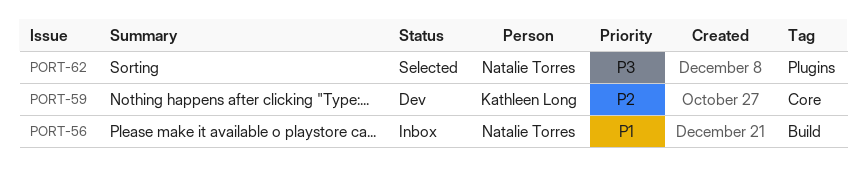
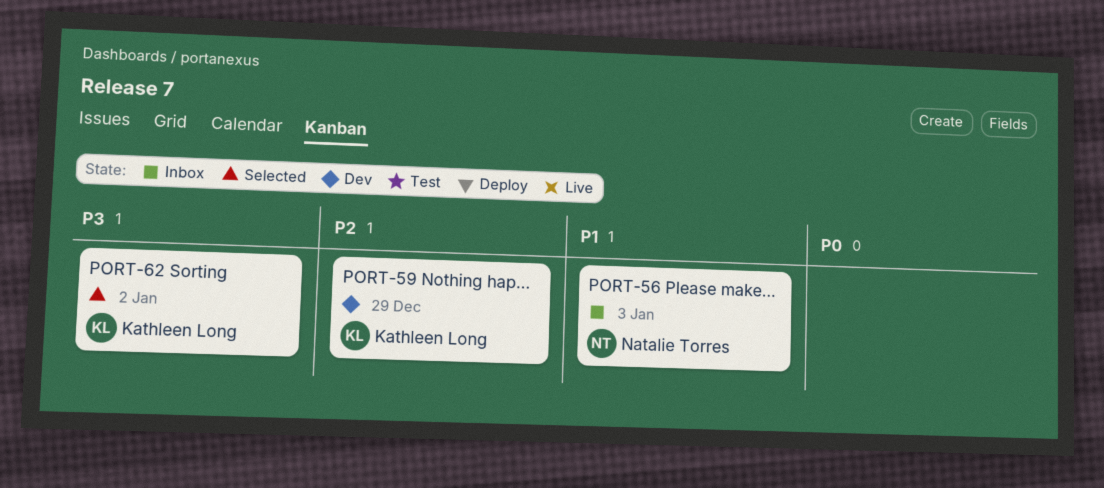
PORT-62, owner: Natalie Torres -> Kathleen Long

